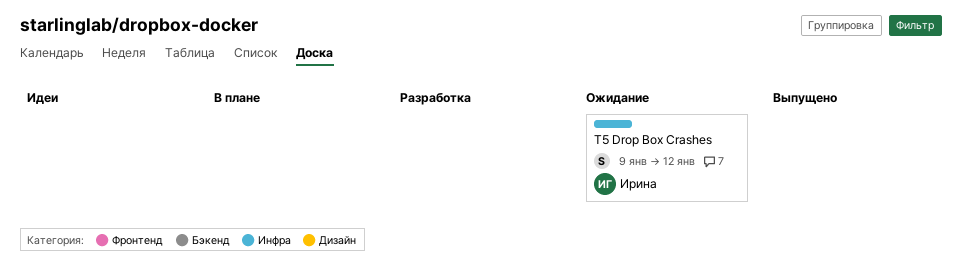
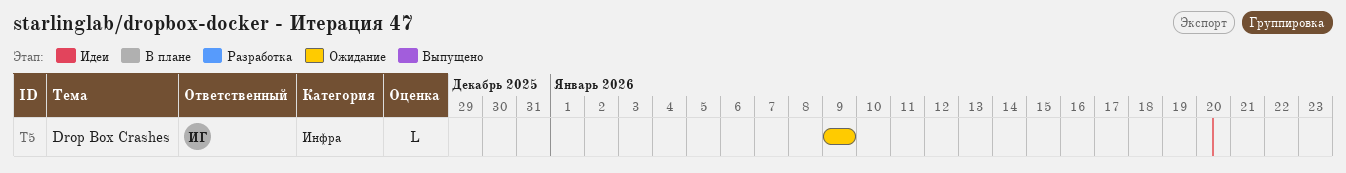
T5, estimate: S -> L
T5, due: Jan 12 -> Jan 9

